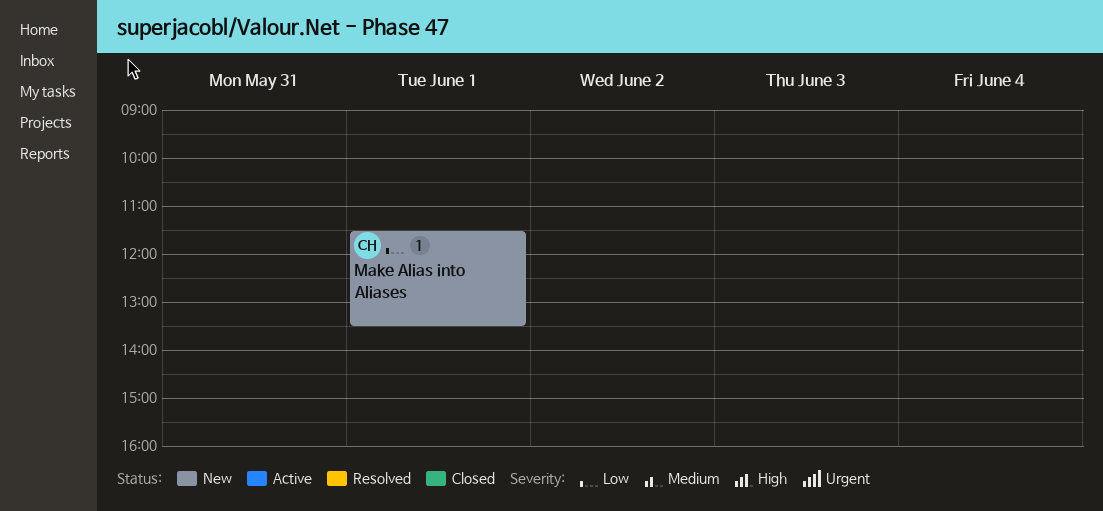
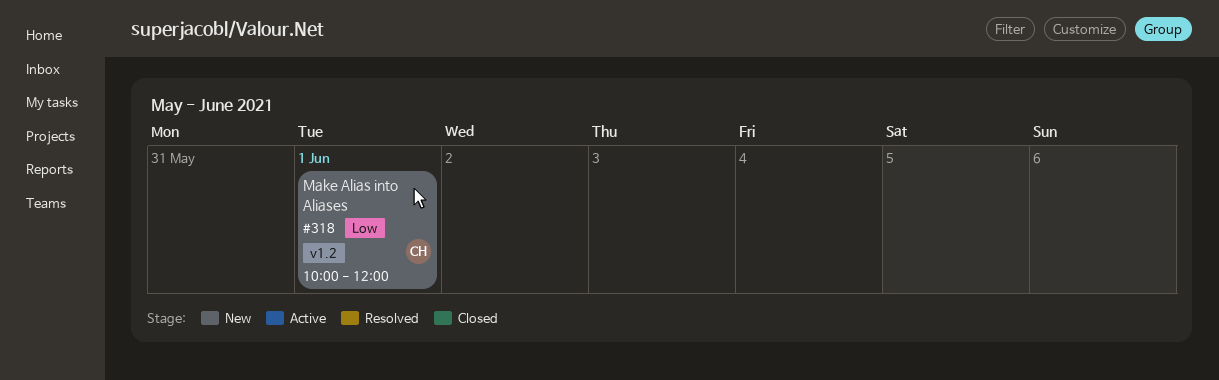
Make Alias into Aliases, begins: 11:30 -> 10:00
Make Alias into Aliases, ends: 13:30 -> 12:00

